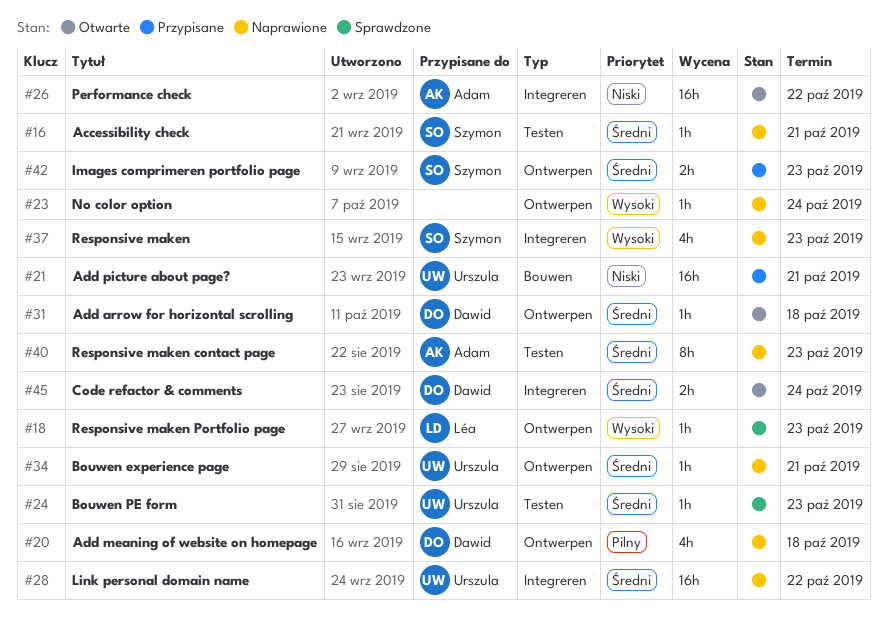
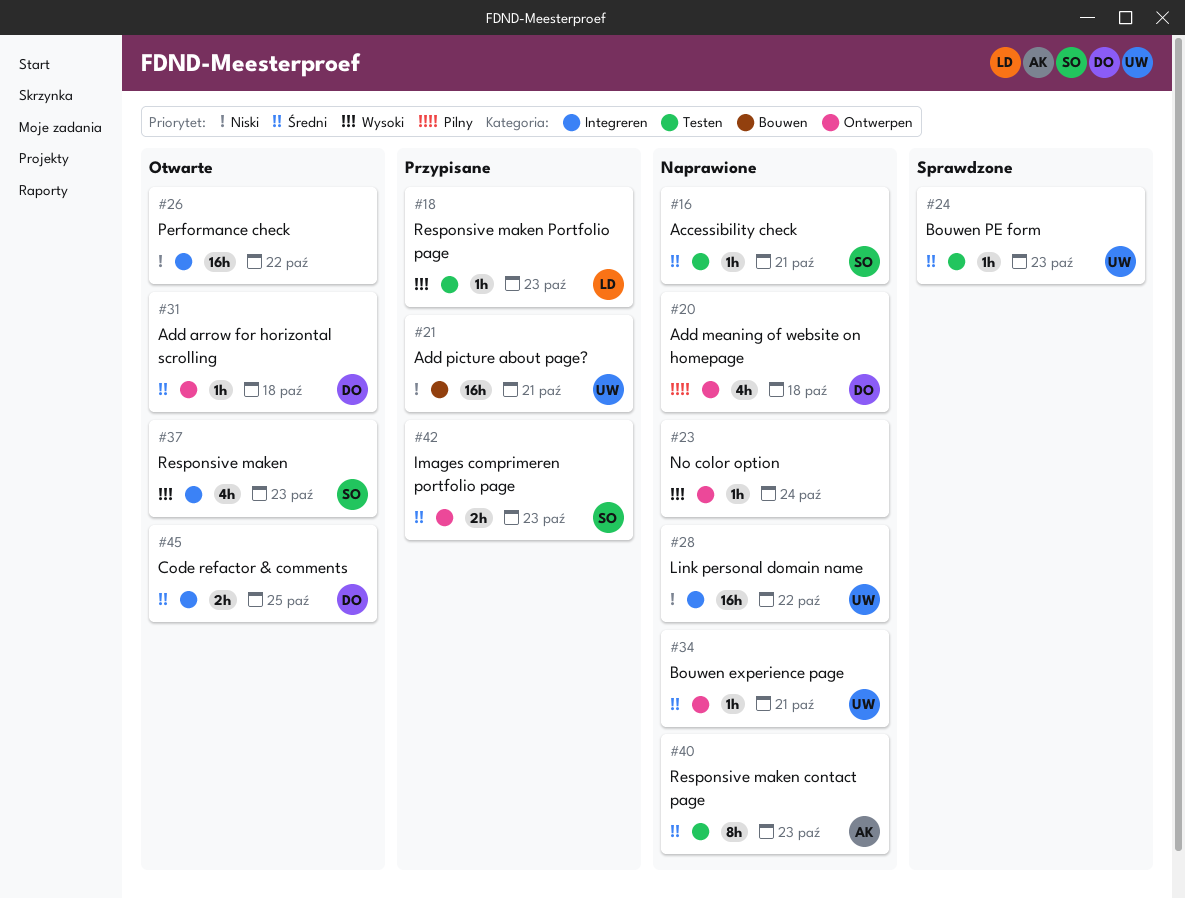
#18, status: Sprawdzone -> Przypisane
#18, label: Ontwerpen -> Testen
#26, owner: Adam -> none
#28, priority: Średni -> Niski
#37, status: Naprawione -> Otwarte
#45, due: Oct 24 -> Oct 25

